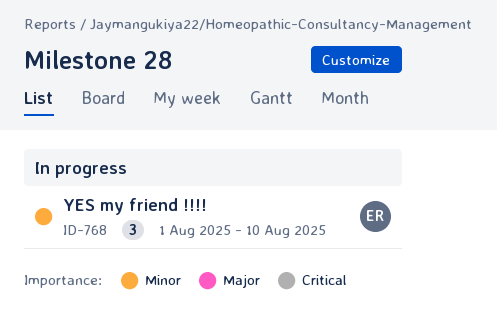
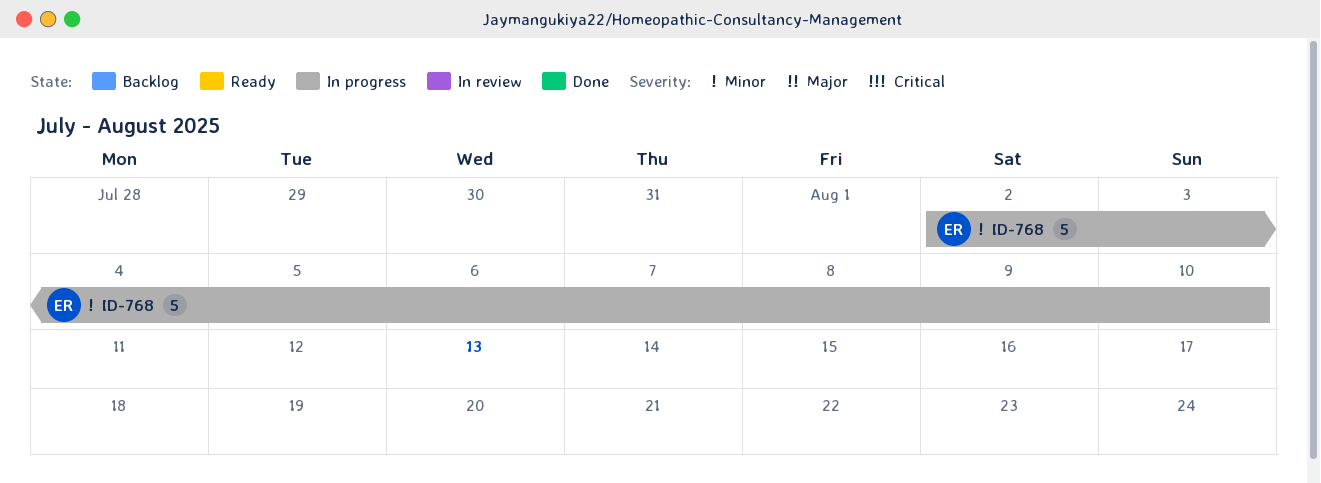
ID-768, estimate: 3 -> 5
ID-768, start: Aug 1 -> Aug 2

